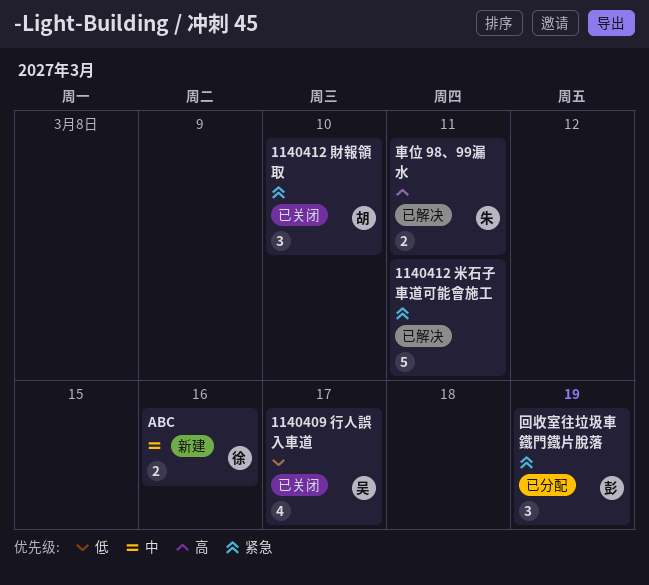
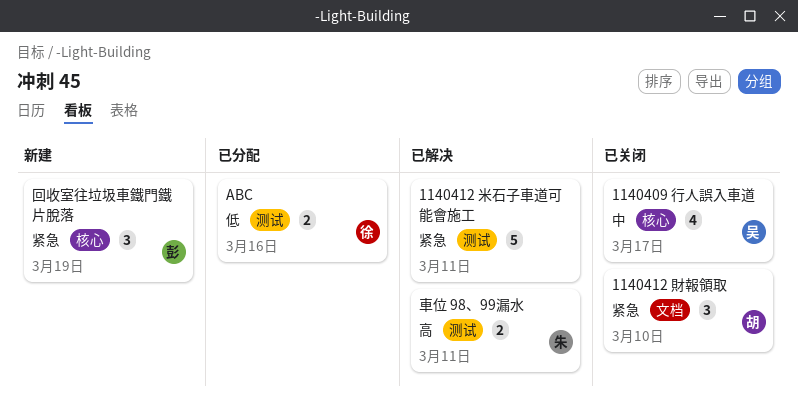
1140409 行人誤入車道, priority: 低 -> 中
ABC, status: 新建 -> 已分配
ABC, priority: 中 -> 低
回收室往垃圾車鐵門鐵片脫落, status: 已分配 -> 新建

